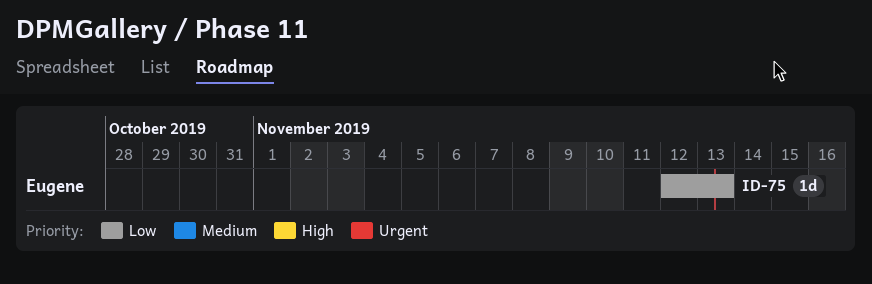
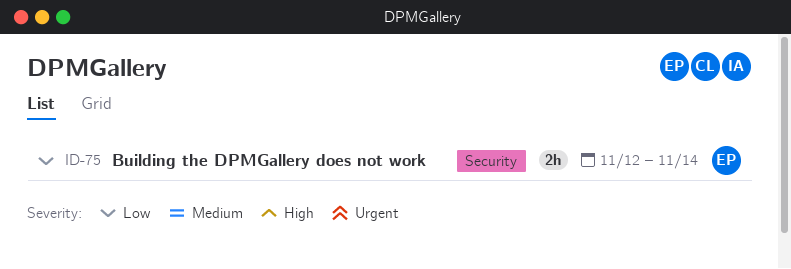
ID-75, estimate: 1d -> 2h
ID-75, due: Nov 13 -> Nov 14

